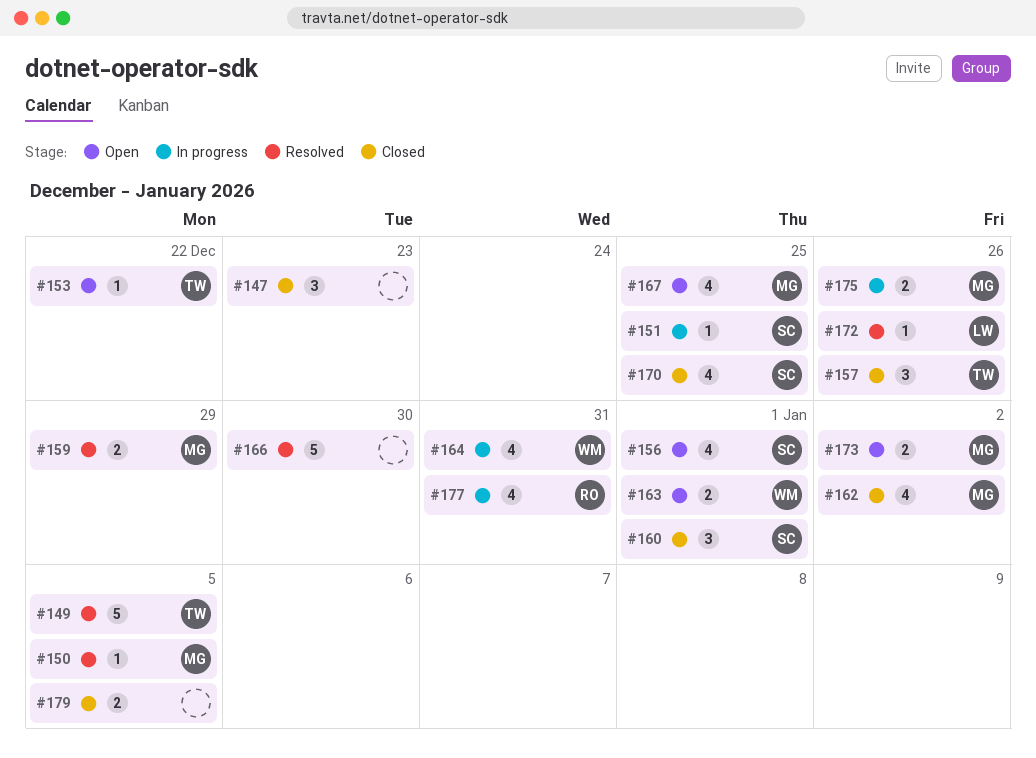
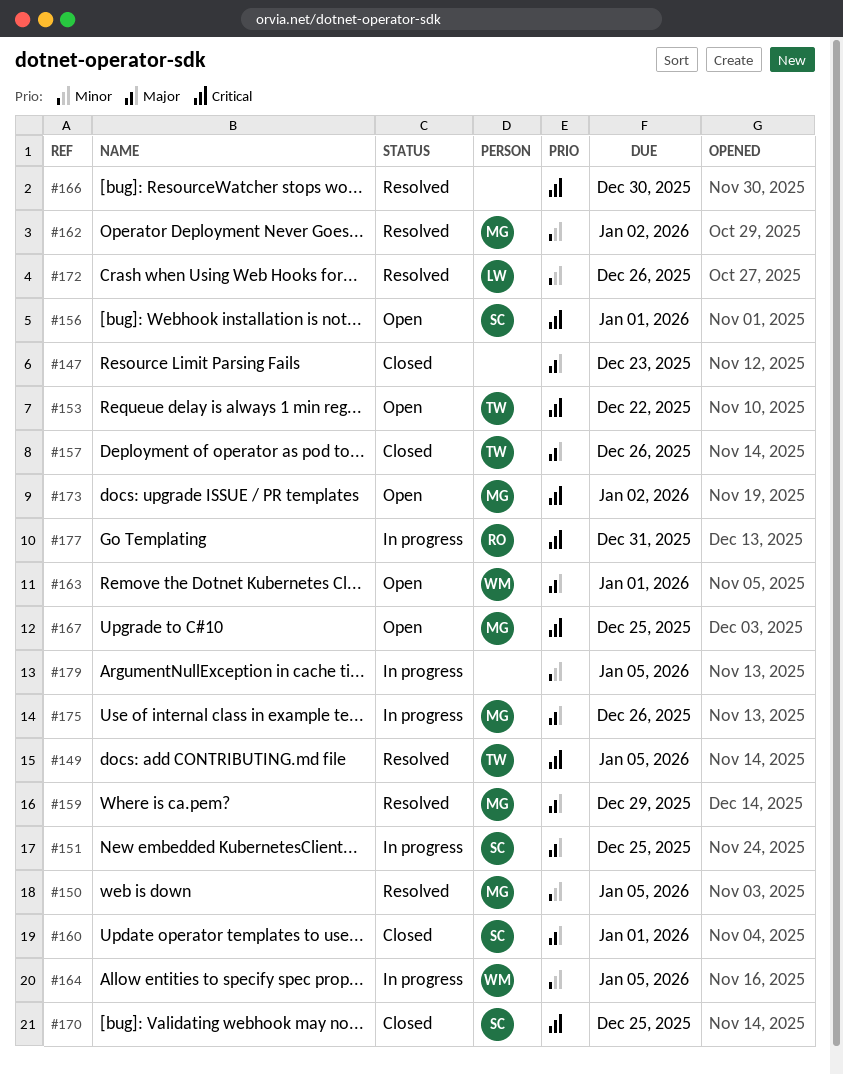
#162, status: Closed -> Resolved
#164, due: Dec 31 -> Jan 5
#179, status: Closed -> In progress

